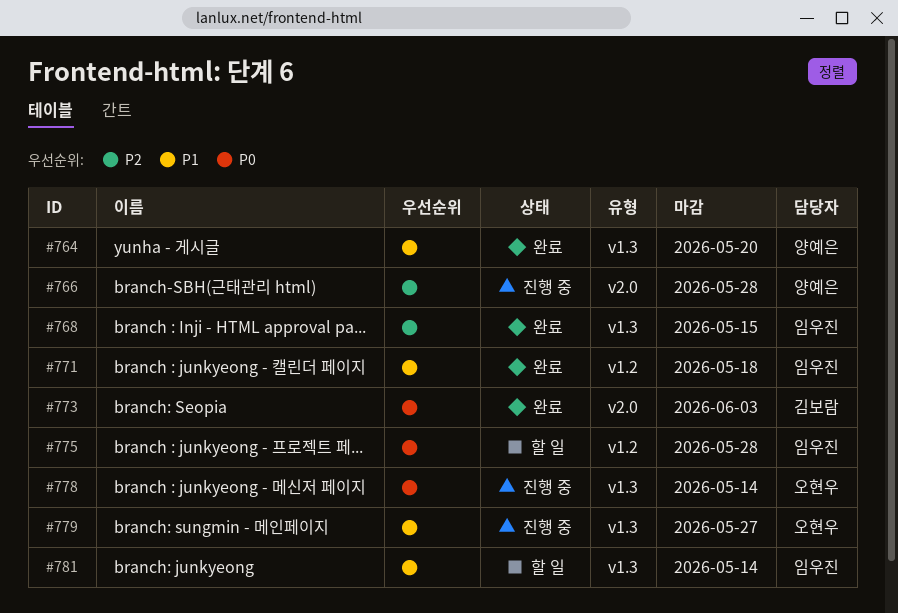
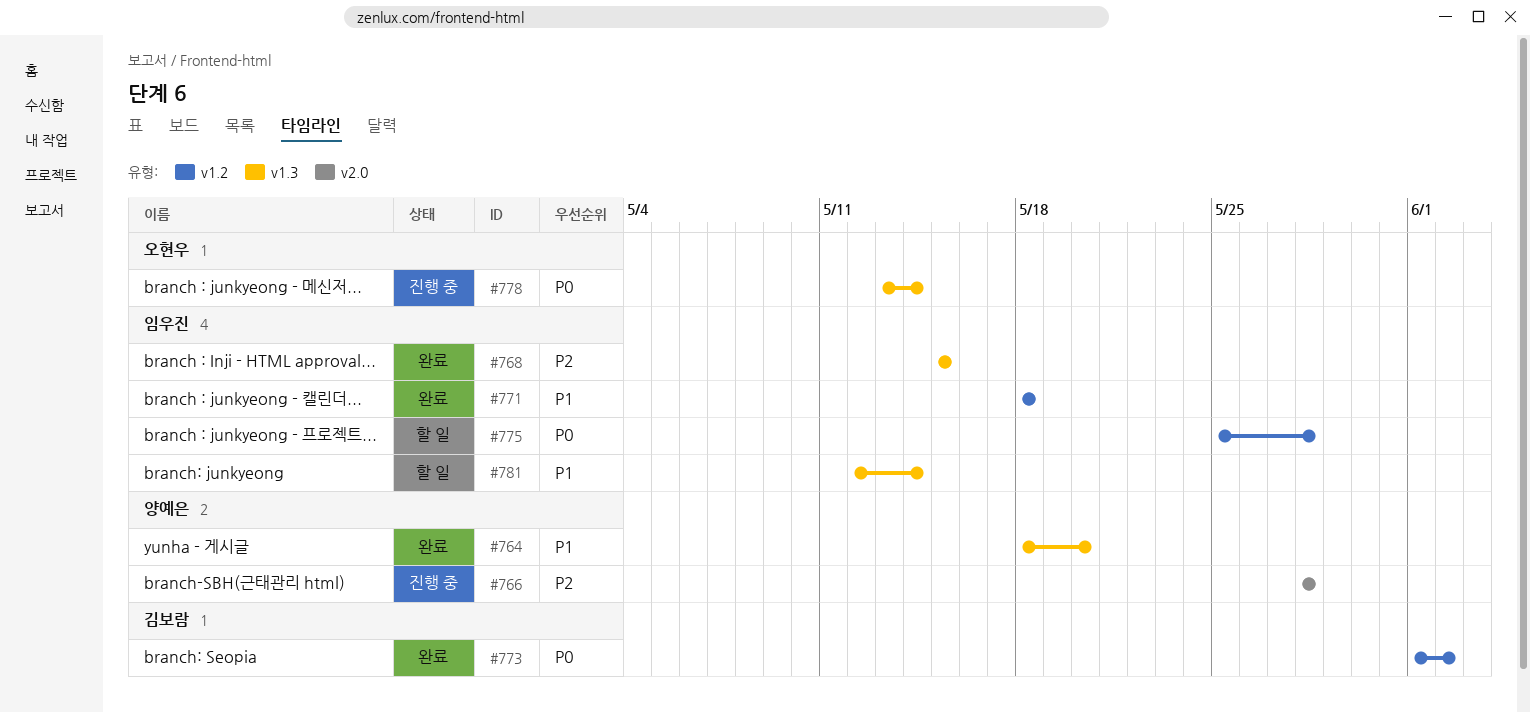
#773, label: v2.0 -> v1.2
#773, due: Jun 3 -> Jun 2
#779: present -> none

